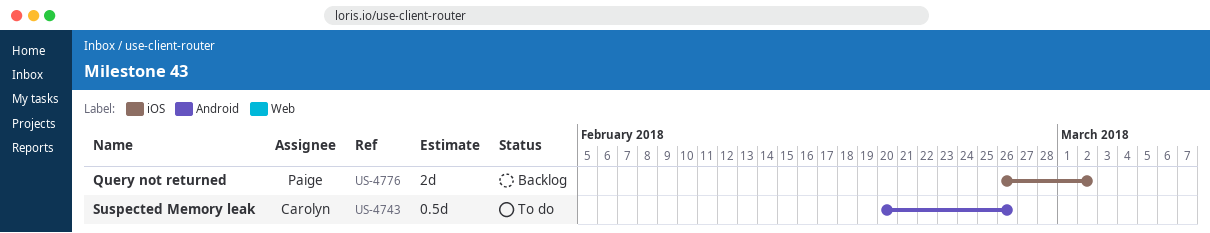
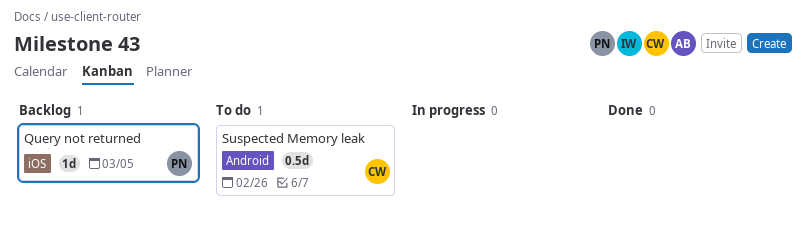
Query not returned, estimate: 2d -> 1d
Query not returned, due: Mar 2 -> Mar 5

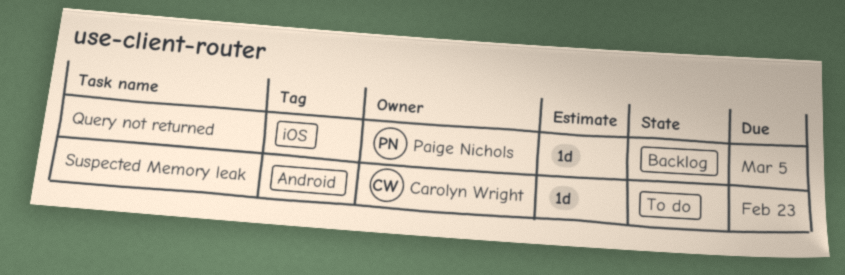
Suspected Memory leak, estimate: 0.5d -> 1d
Suspected Memory leak, due: Feb 26 -> Feb 23

